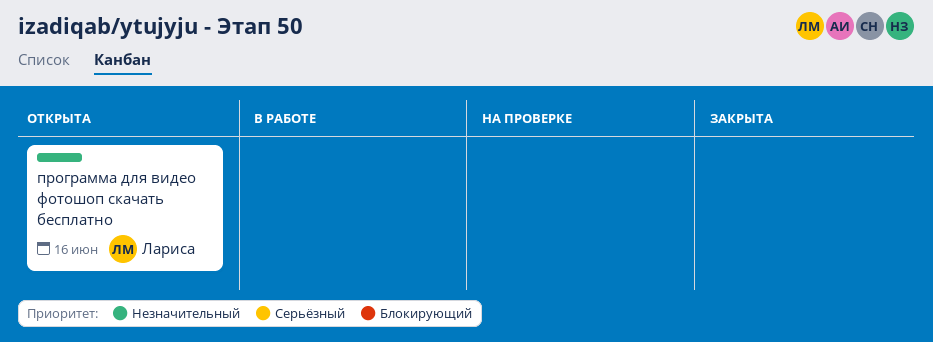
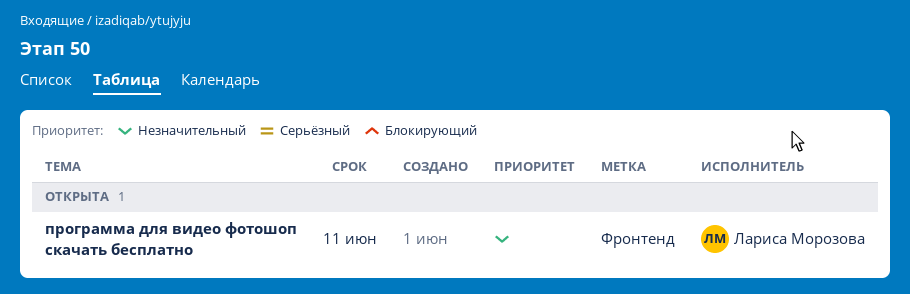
программа для видео фотошоп скачать бесплатно, due: Jun 16 -> Jun 11

